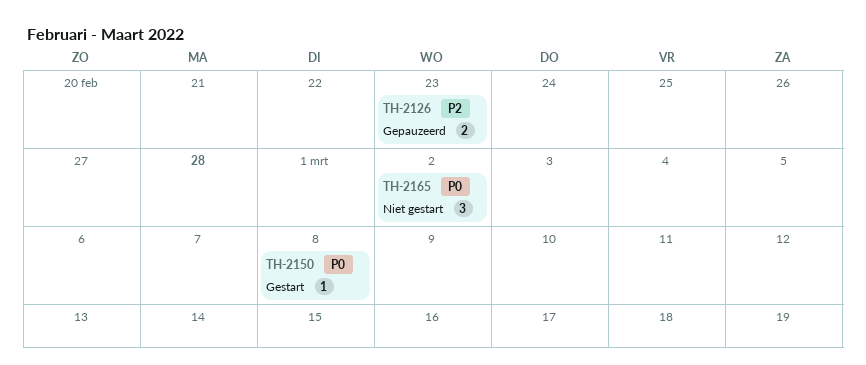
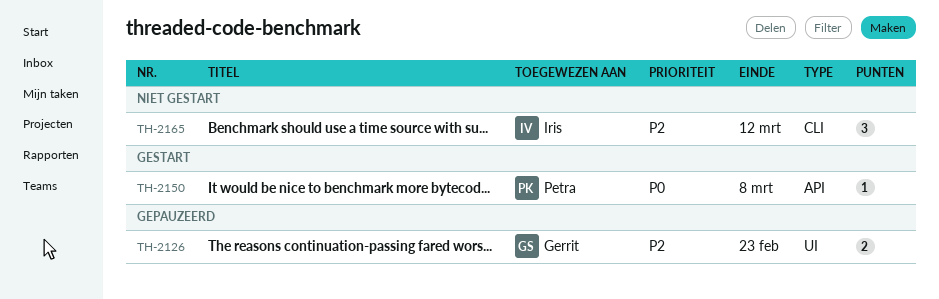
TH-2165, priority: P0 -> P2
TH-2165, due: Mar 2 -> Mar 12

